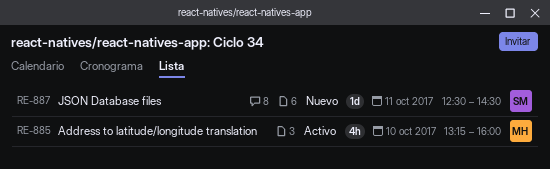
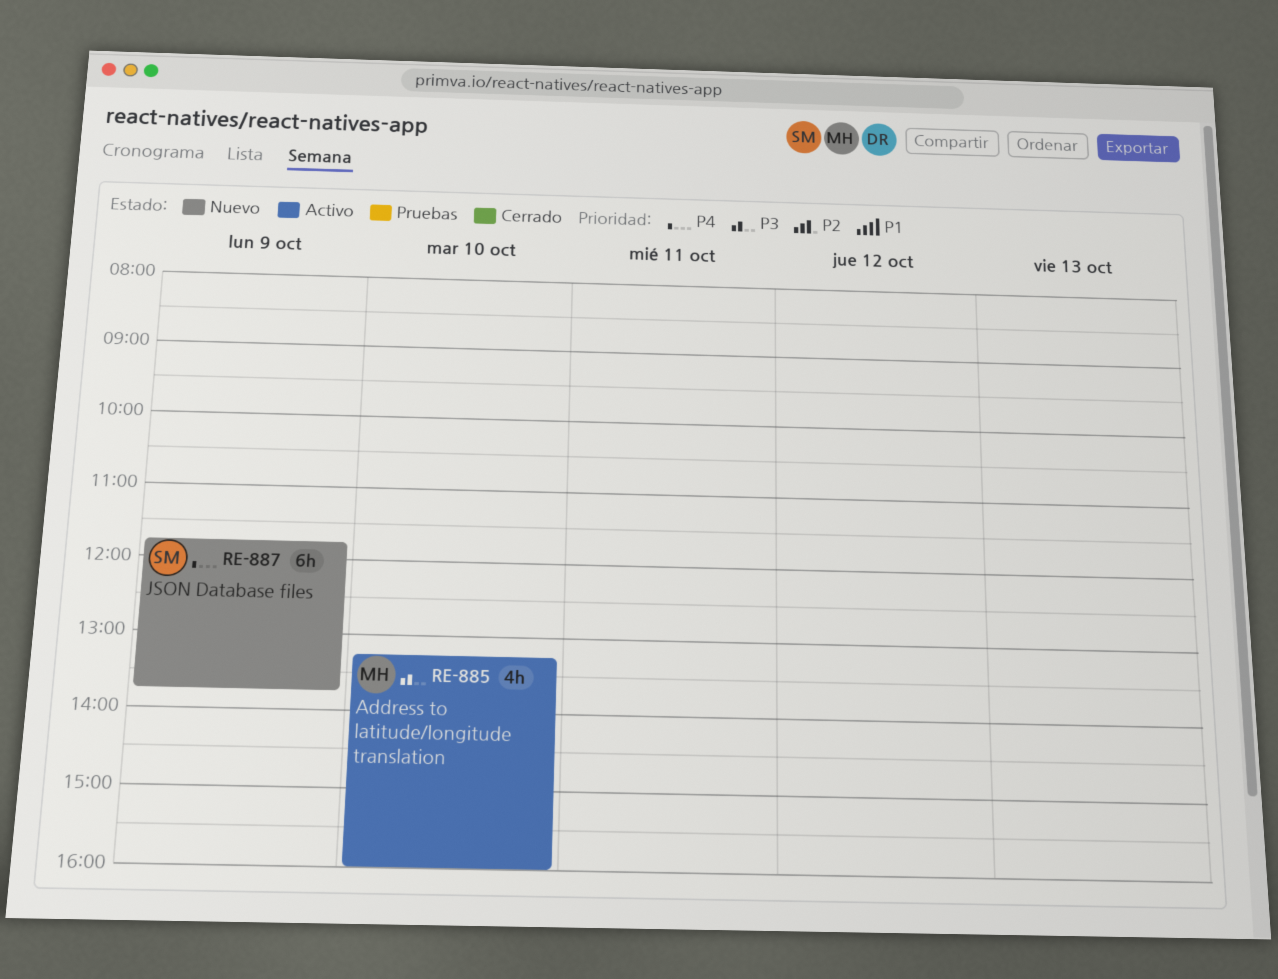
RE-887, estimate: 1d -> 6h
RE-887, day: Oct 11 -> Oct 9
RE-887, begins: 12:30 -> 11:45
RE-887, ends: 14:30 -> 13:45

